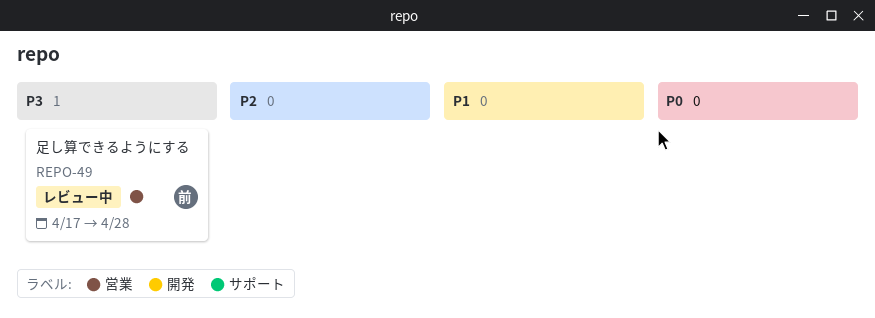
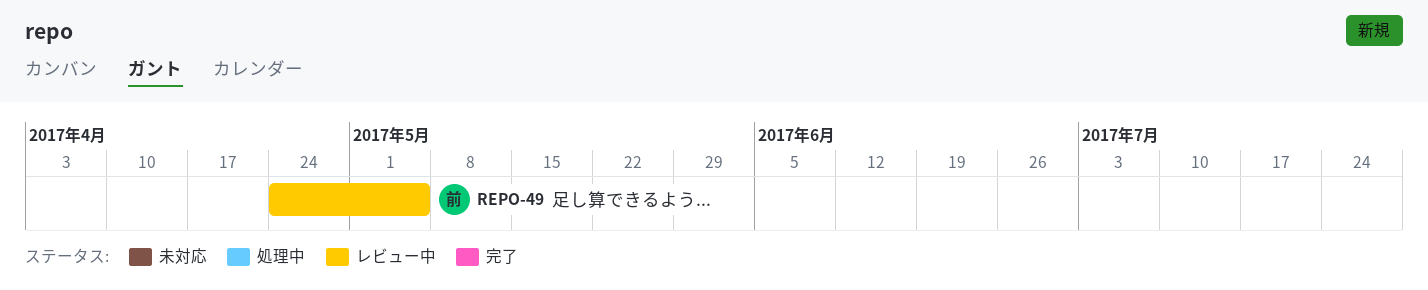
REPO-49, start: Apr 17 -> Apr 24
REPO-49, due: Apr 28 -> May 5

